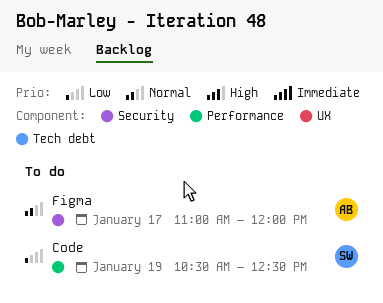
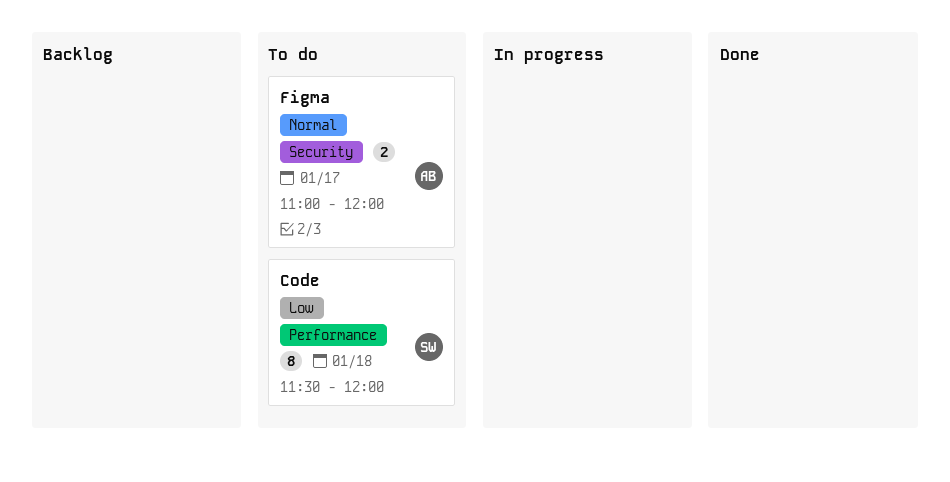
Code, day: Jan 19 -> Jan 18
Code, begins: 10:30 -> 11:30
Code, ends: 12:30 -> 12:00

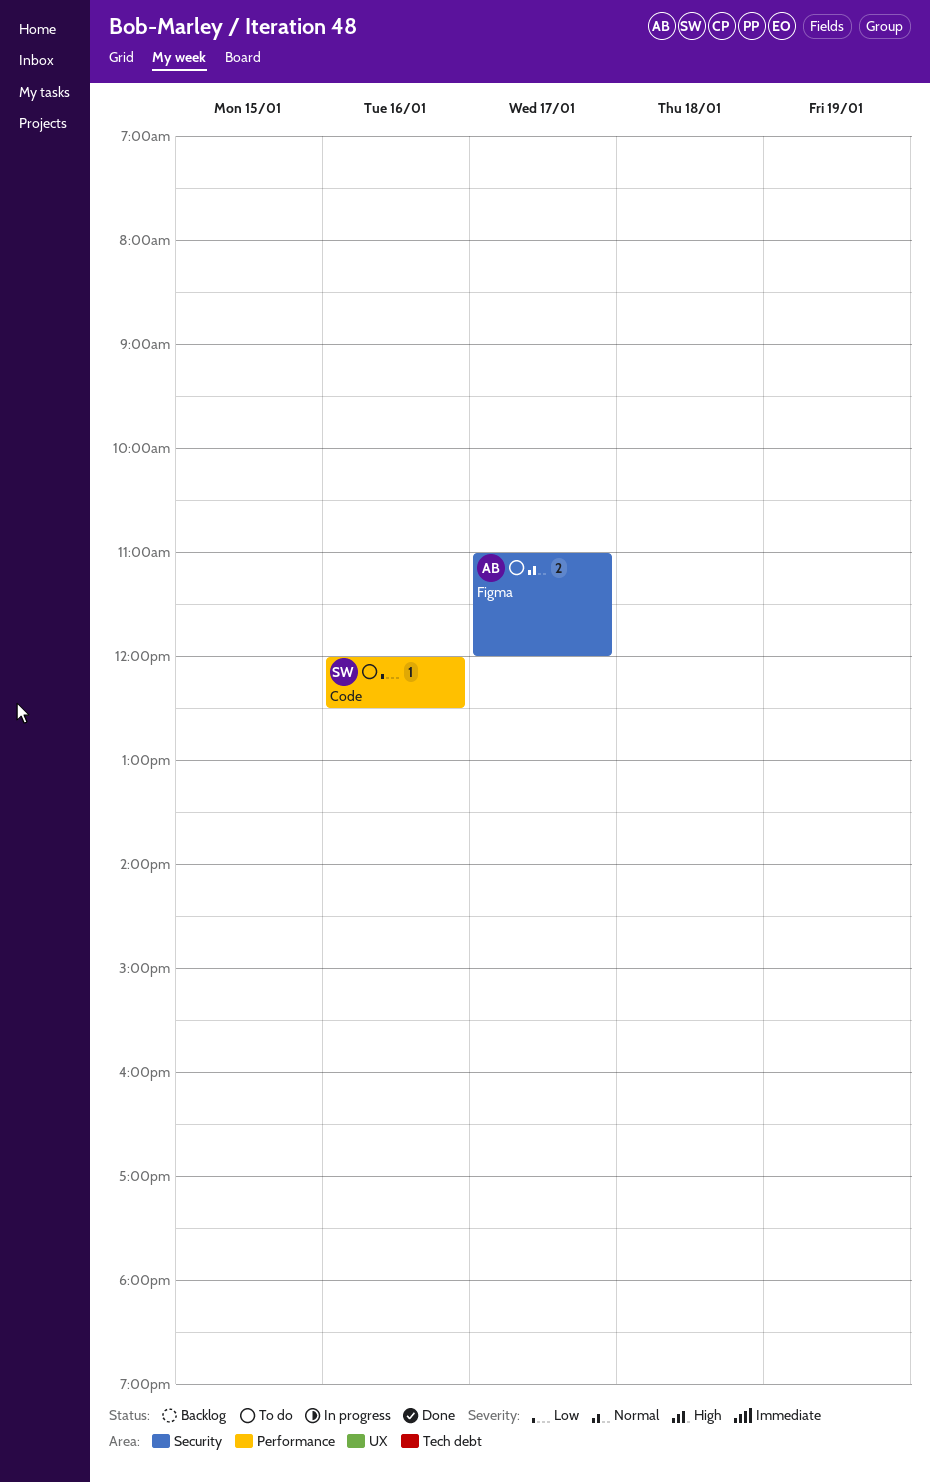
Code, estimate: 8 -> 1
Code, day: Jan 18 -> Jan 16
Code, begins: 11:30 -> 12:00
Code, ends: 12:00 -> 12:30

